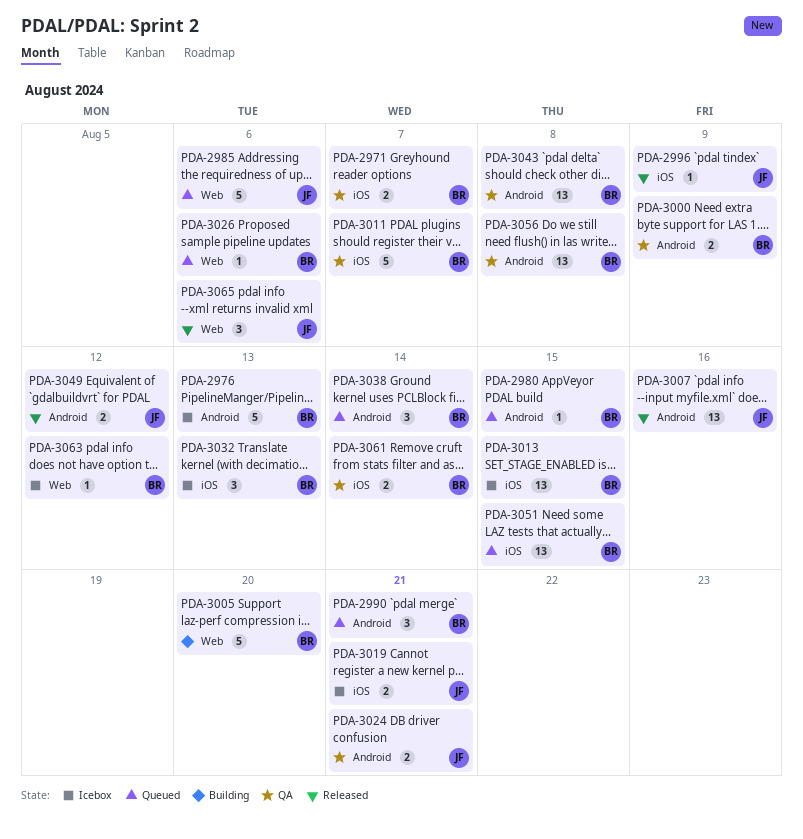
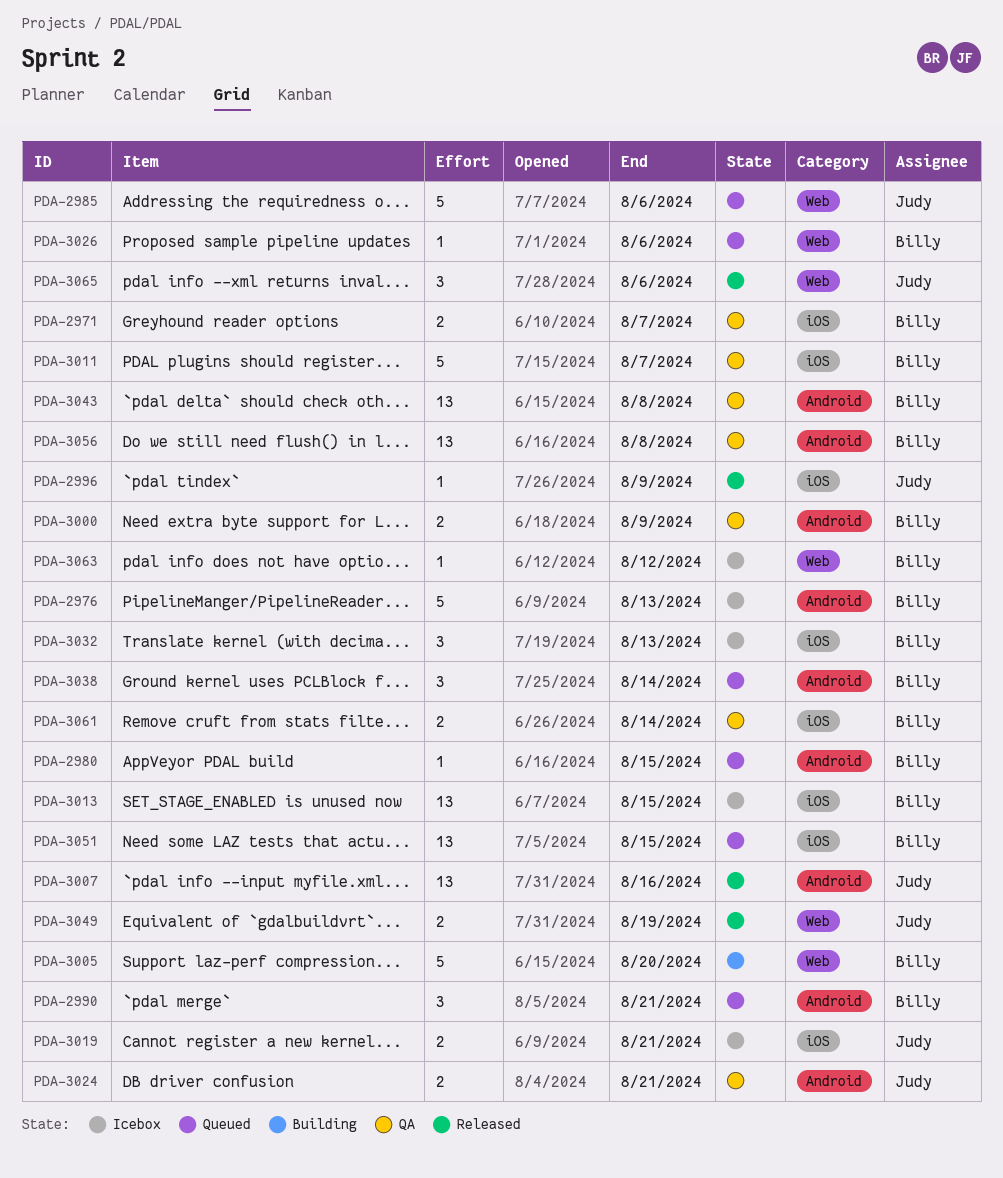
PDA-3049, label: Android -> Web
PDA-3049, due: Aug 12 -> Aug 19

